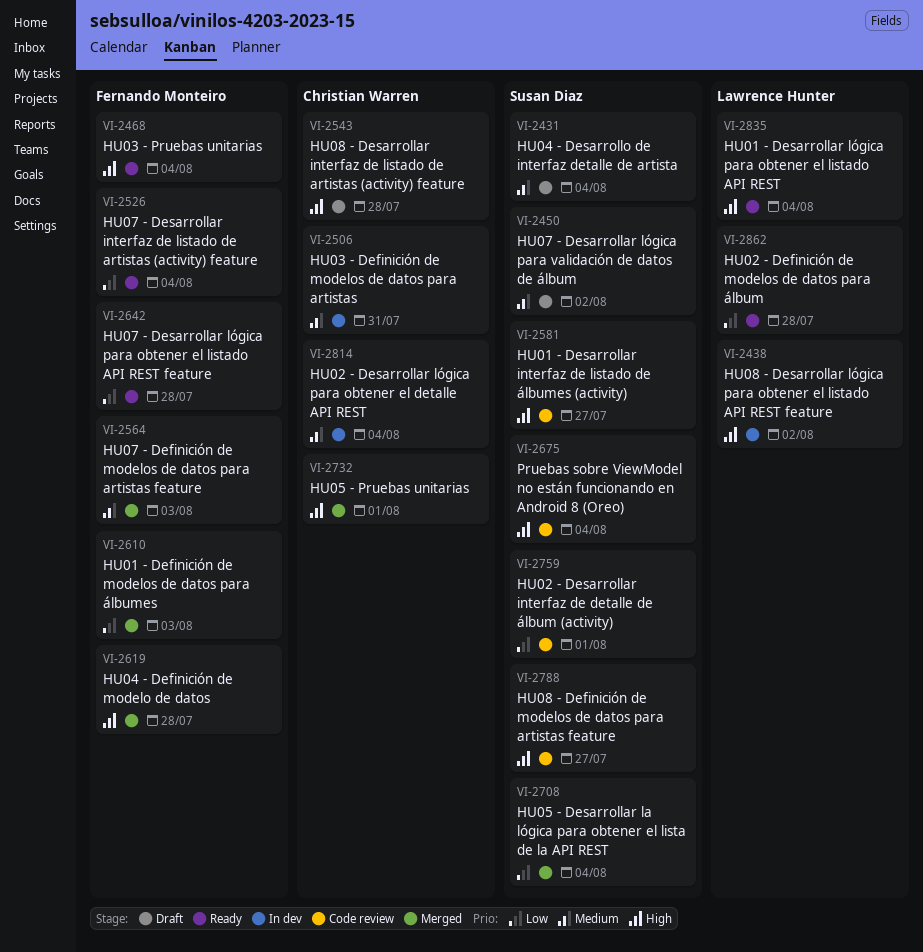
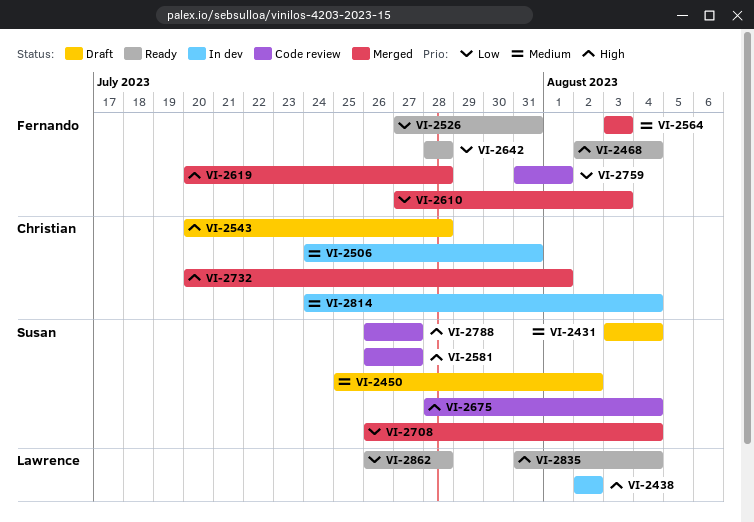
VI-2526, due: Aug 4 -> Jul 31
VI-2759, owner: Susan Diaz -> Fernando Monteiro

